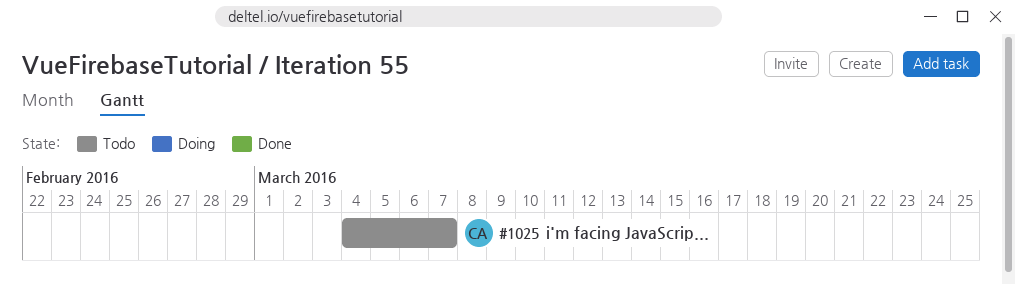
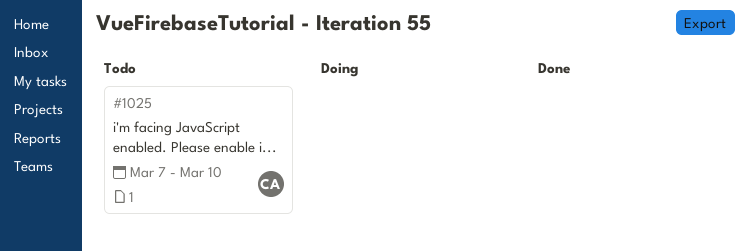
#1025, start: Mar 4 -> Mar 7
#1025, due: Mar 7 -> Mar 10

